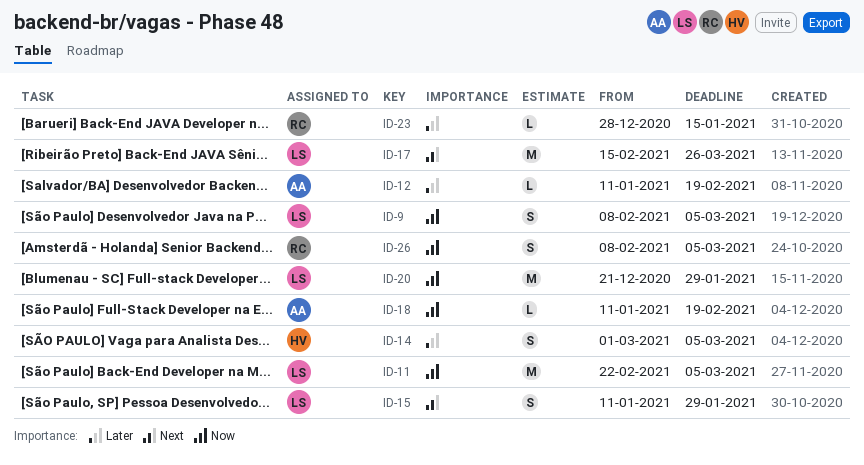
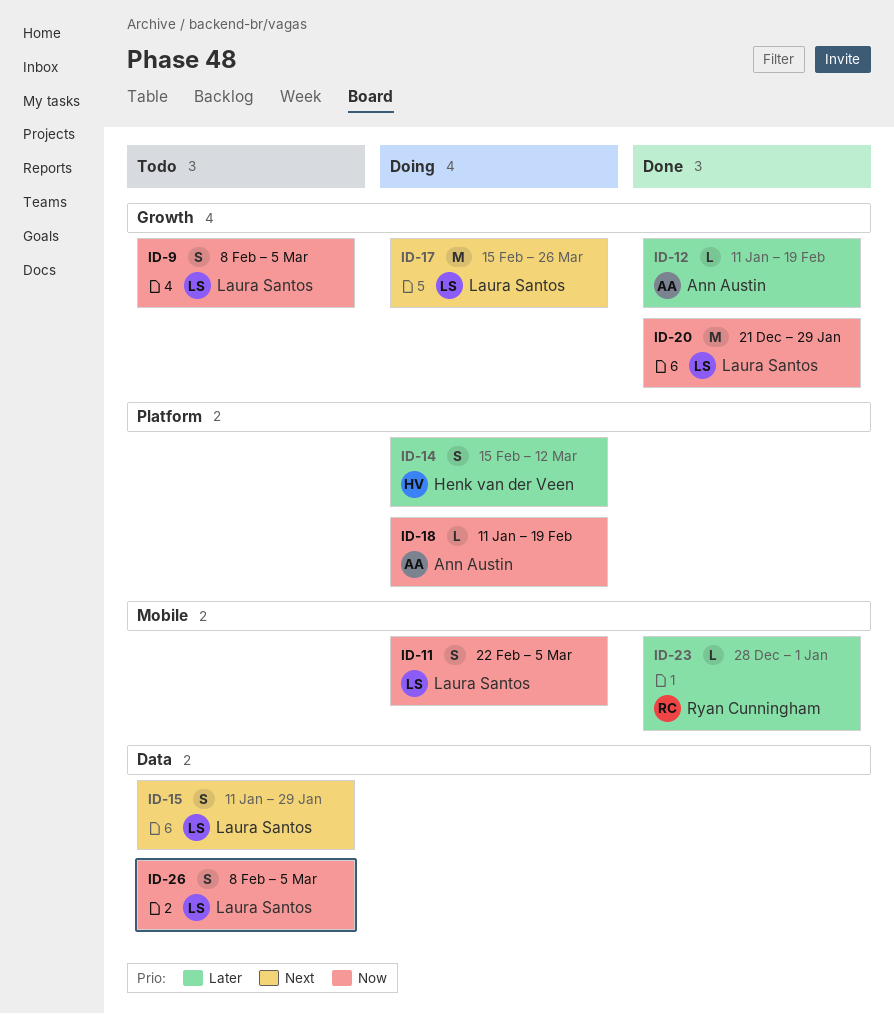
ID-11, estimate: M -> S
ID-14, start: Mar 1 -> Feb 15
ID-14, due: Mar 5 -> Mar 12
ID-23, due: Jan 15 -> Jan 1
ID-26, owner: Ryan Cunningham -> Laura Santos

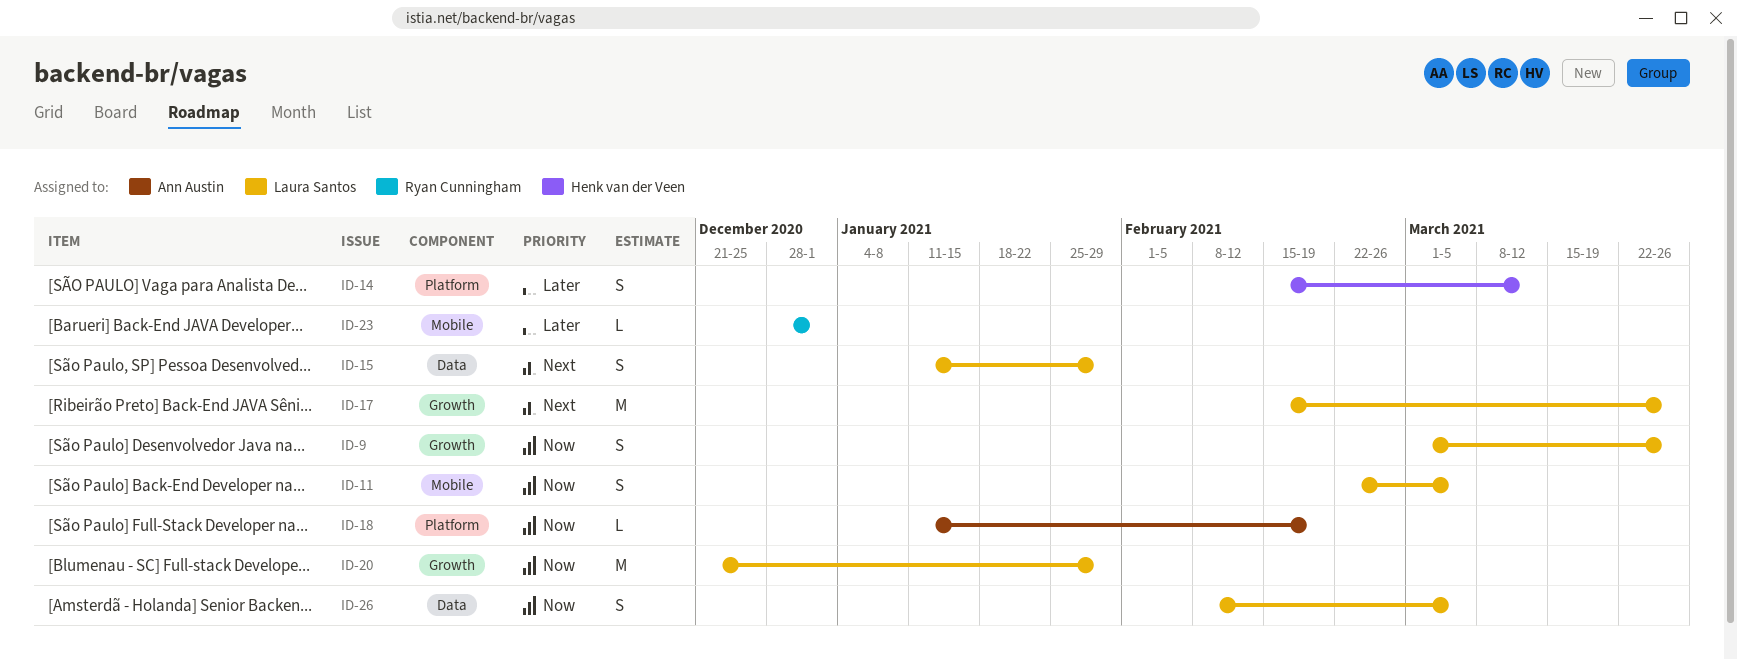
ID-9, start: Feb 8 -> Mar 1
ID-9, due: Mar 5 -> Mar 26
ID-12: present -> none

